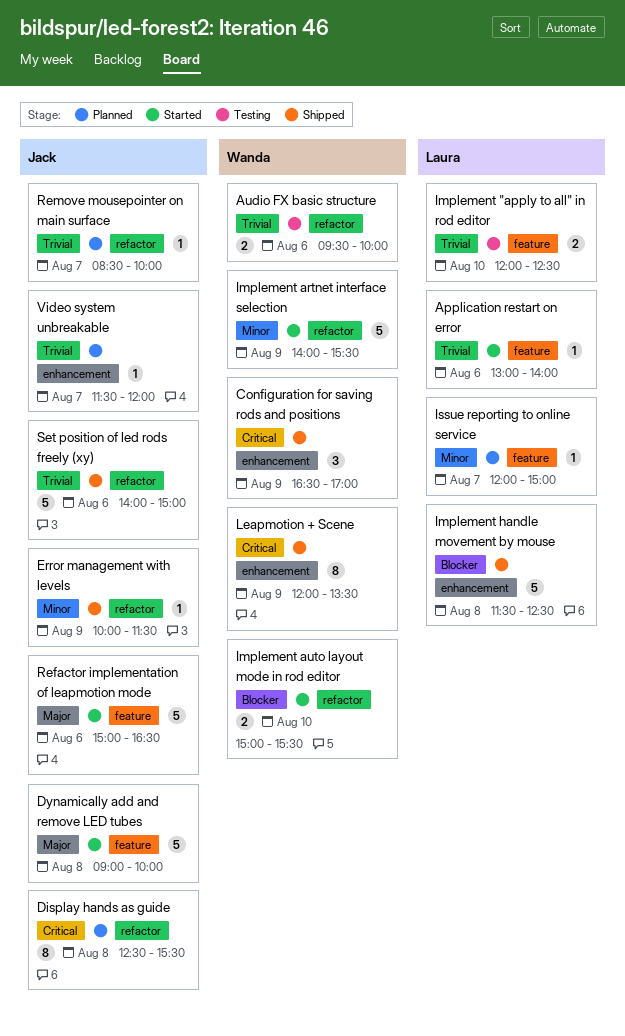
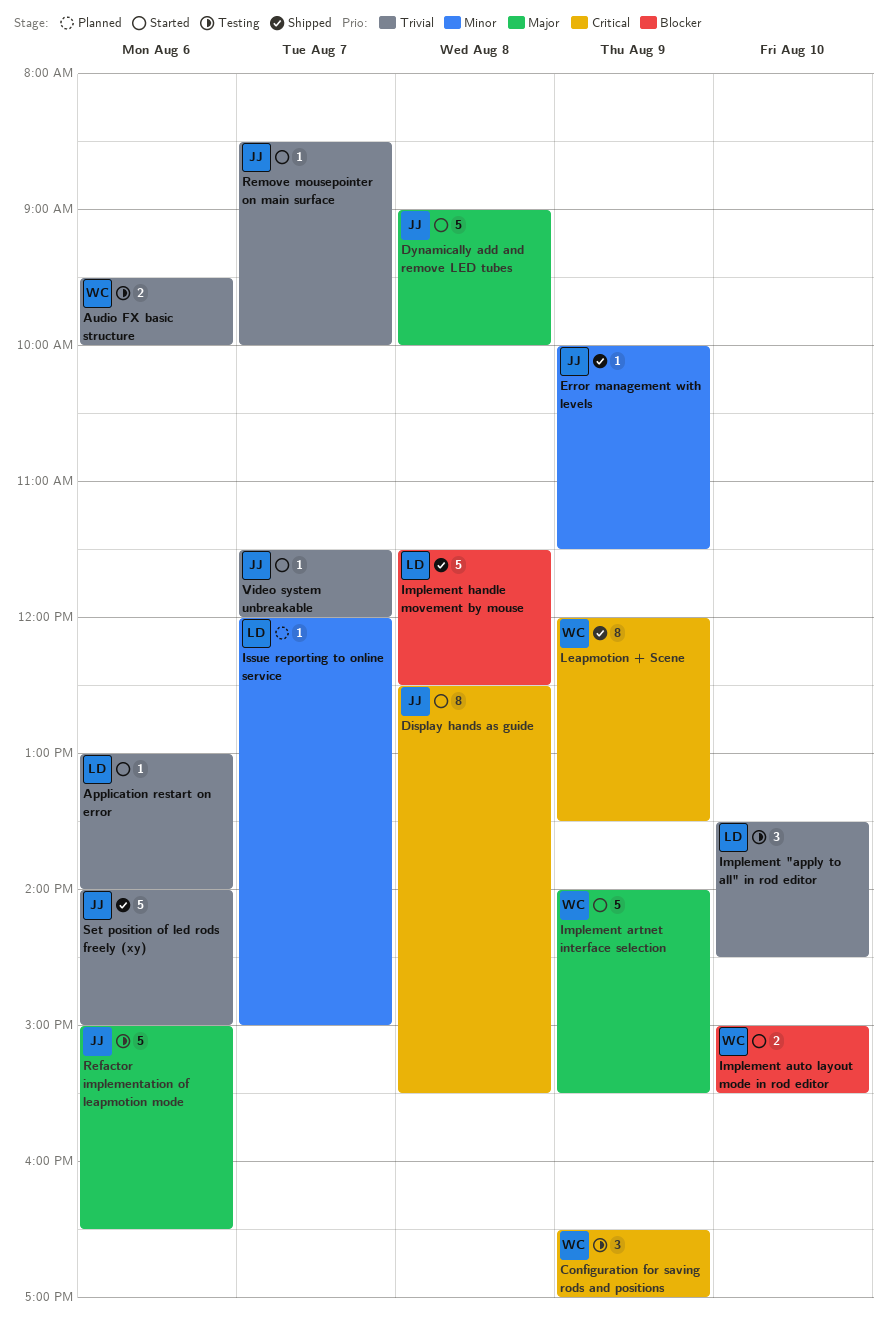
Configuration for saving rods and positions, status: Shipped -> Testing
Display hands as guide, status: Planned -> Started
Implement "apply to all" in rod editor, estimate: 2 -> 3
Implement "apply to all" in rod editor, begins: 12:00 -> 13:30
Implement "apply to all" in rod editor, ends: 12:30 -> 14:30
Implement artnet interface selection, priority: Minor -> Major
Refactor implementation of leapmotion mode, status: Started -> Testing
Remove mousepointer on main surface, status: Planned -> Started
Video system unbreakable, status: Planned -> Started

